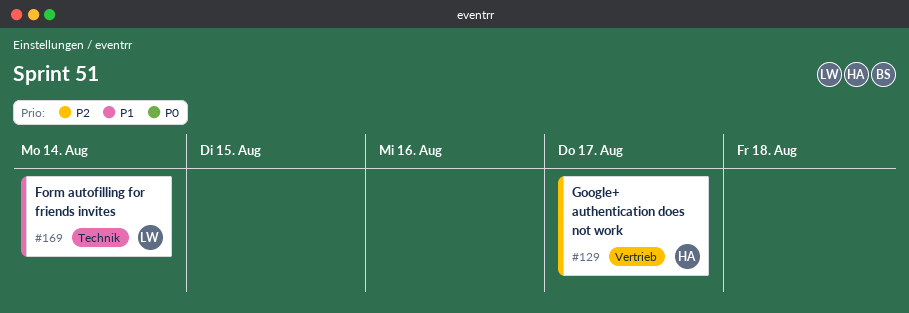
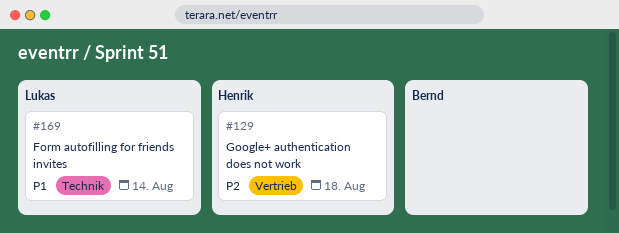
#129, due: Aug 17 -> Aug 18

